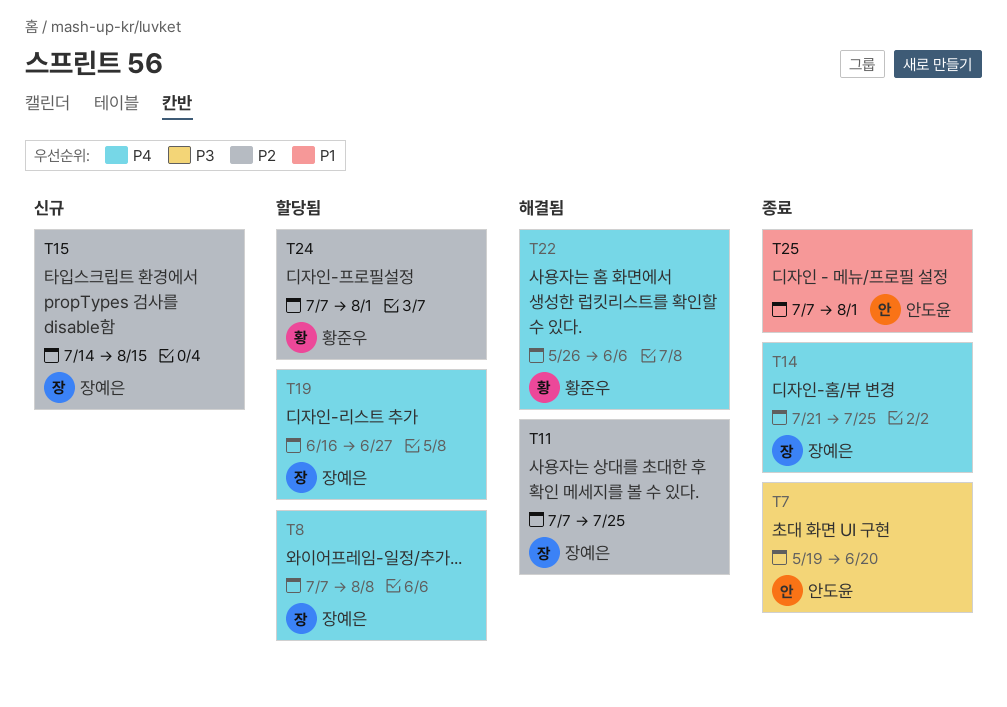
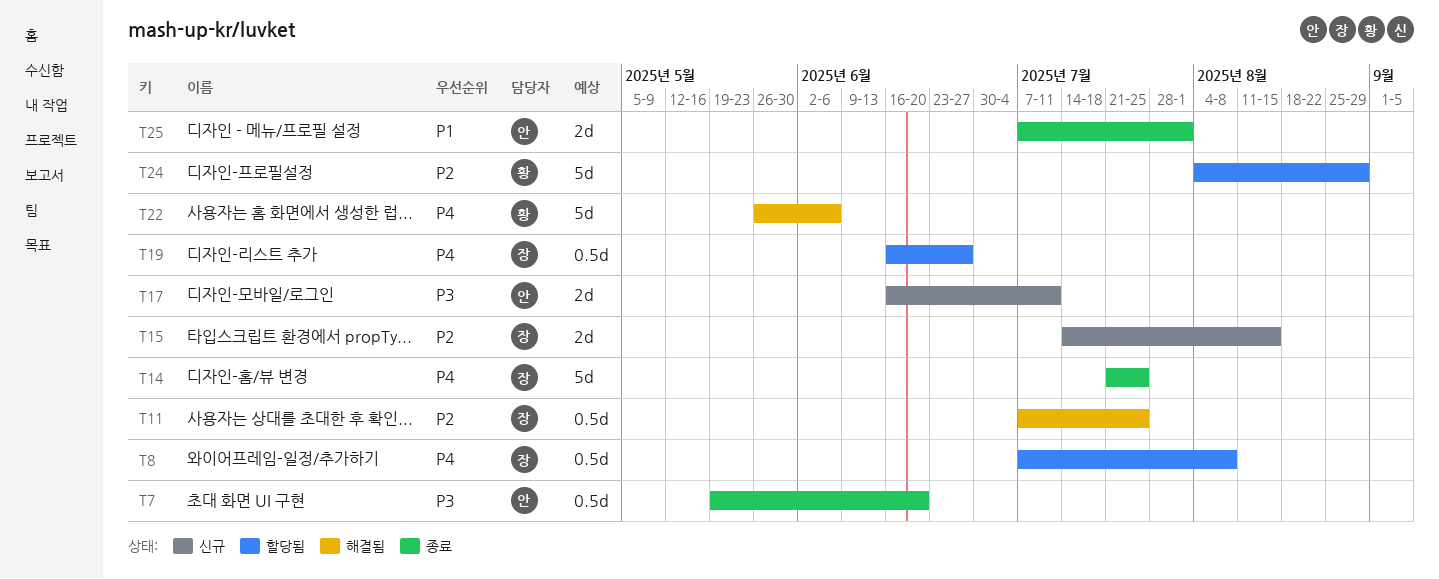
T17: none -> present
T24, start: Jul 7 -> Aug 4
T24, due: Aug 1 -> Aug 29

